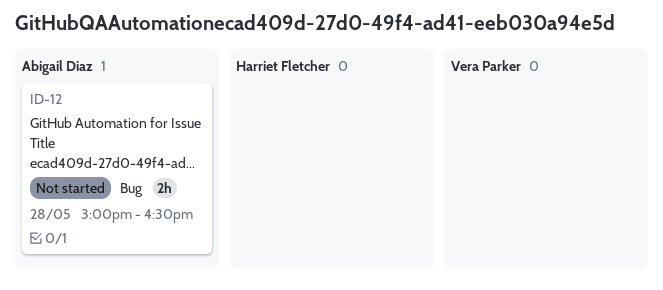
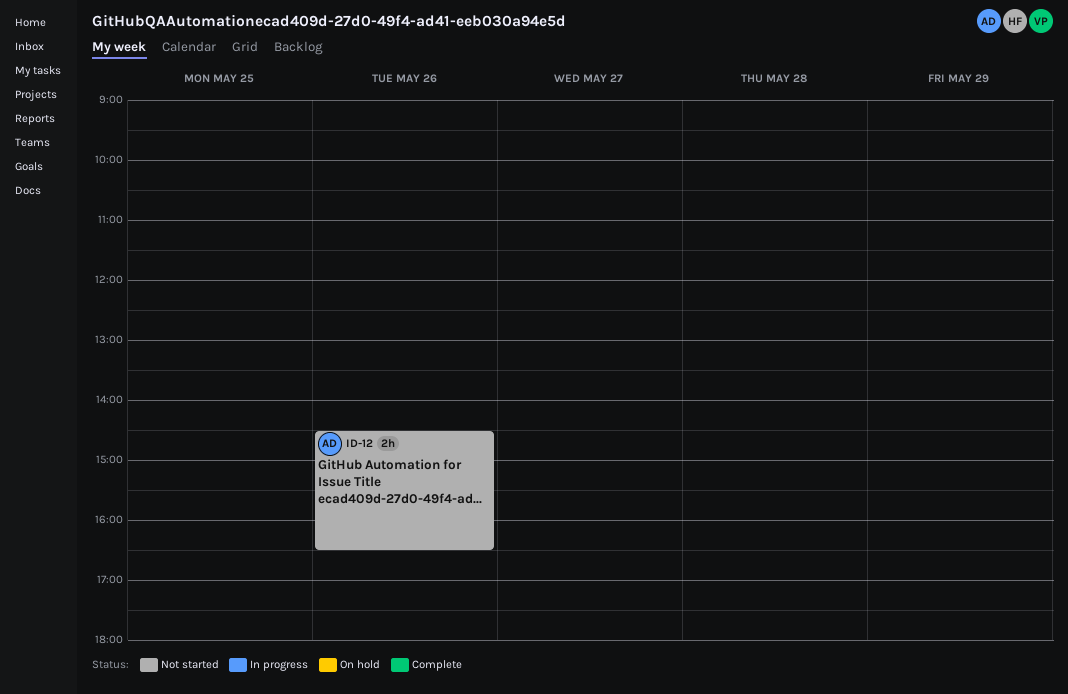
ID-12, day: May 28 -> May 26
ID-12, begins: 15:00 -> 14:30

